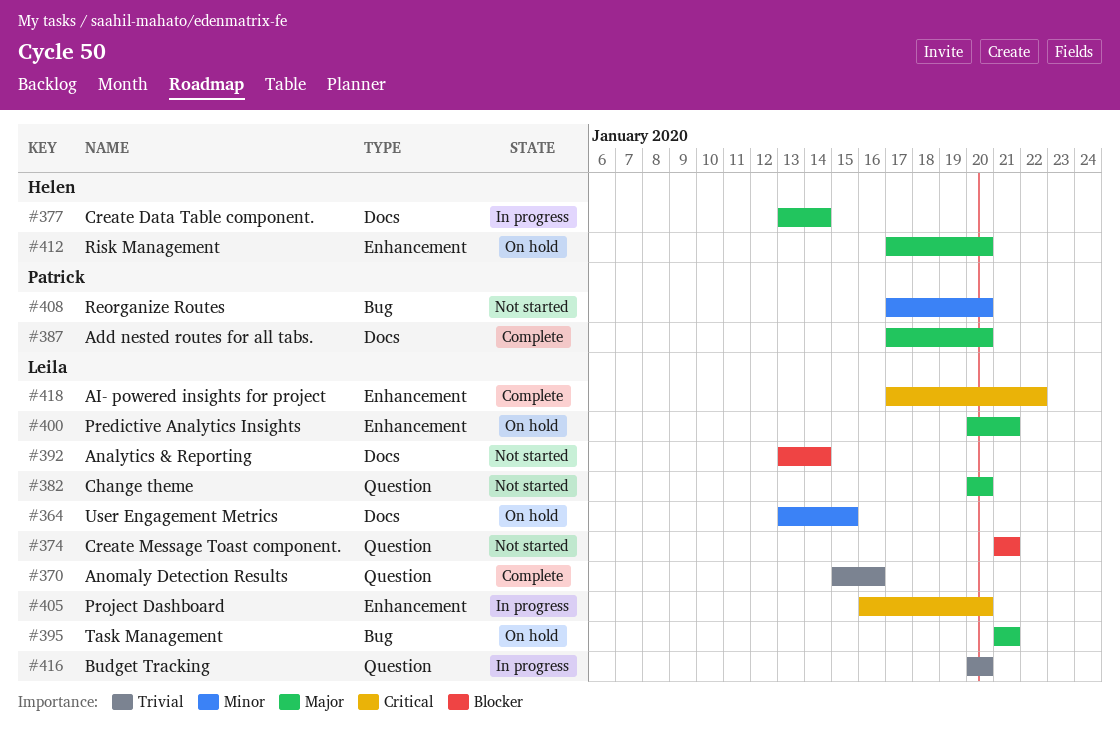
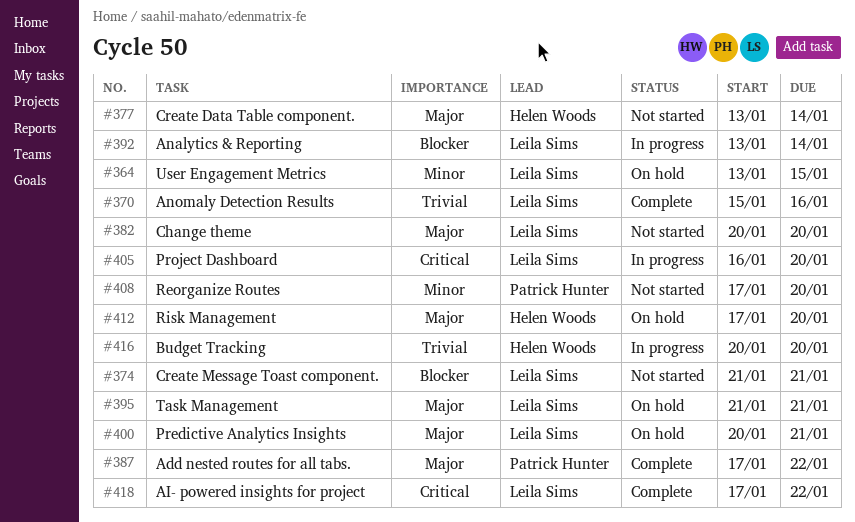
#377, status: In progress -> Not started
#387, due: Jan 20 -> Jan 22
#392, status: Not started -> In progress
#416, owner: Leila Sims -> Helen Woods

